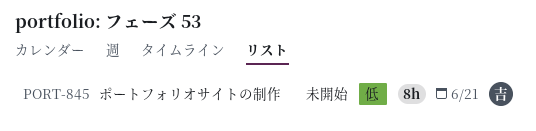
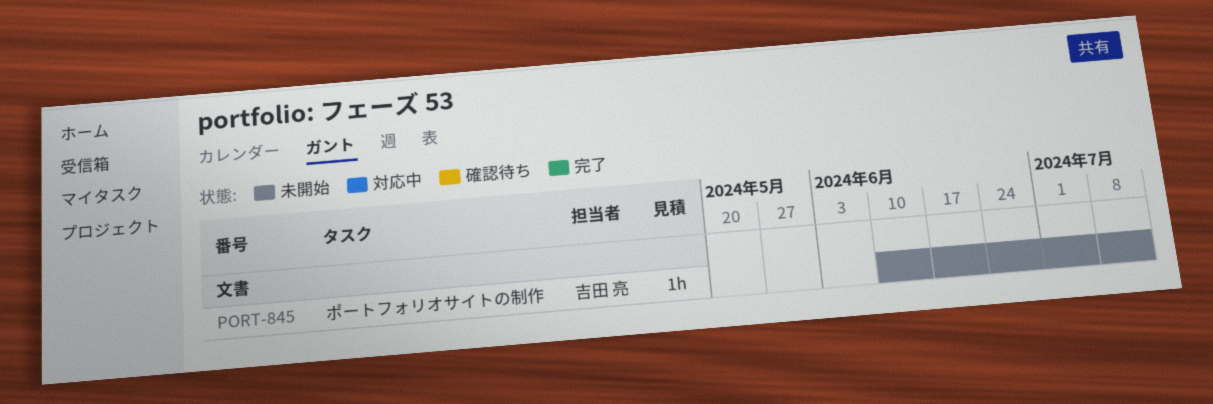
PORT-845, estimate: 8h -> 1h
PORT-845, due: Jun 21 -> Jul 12

